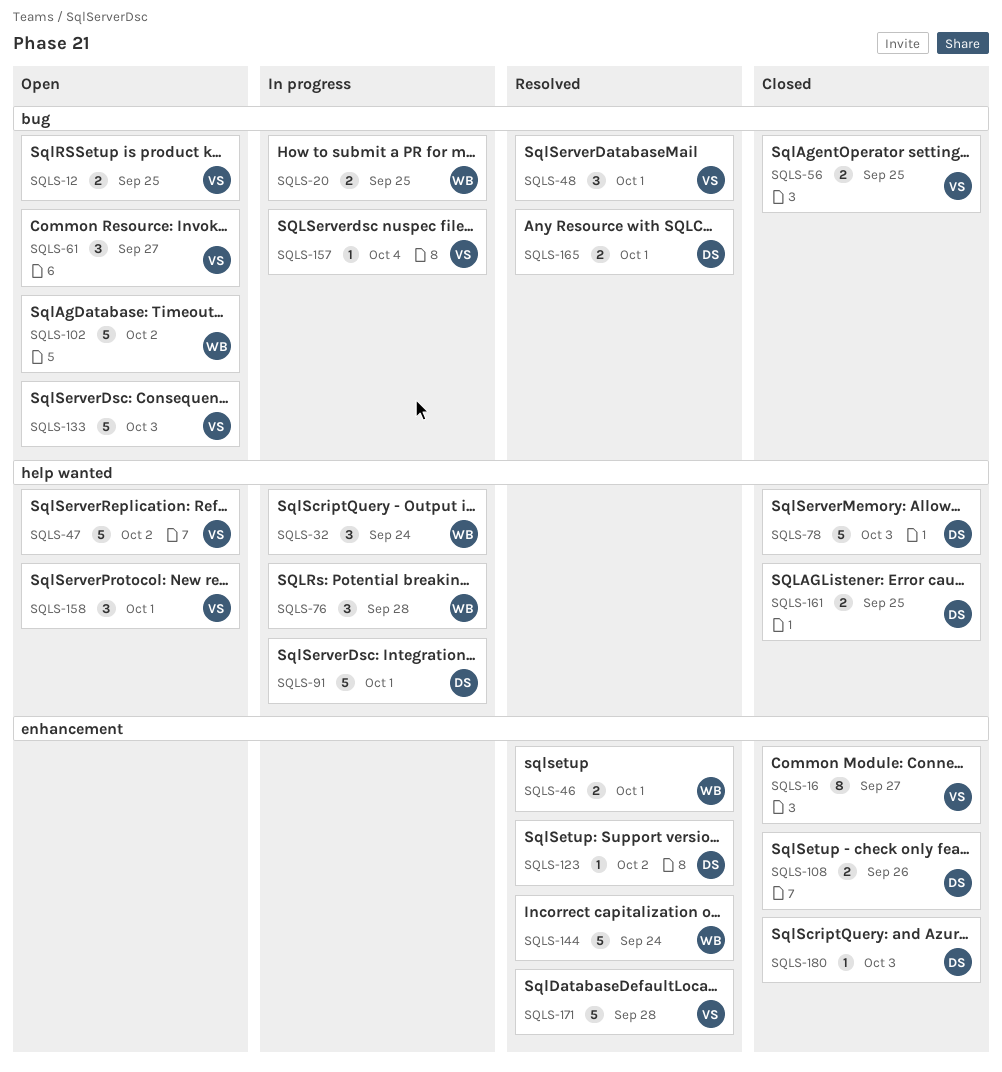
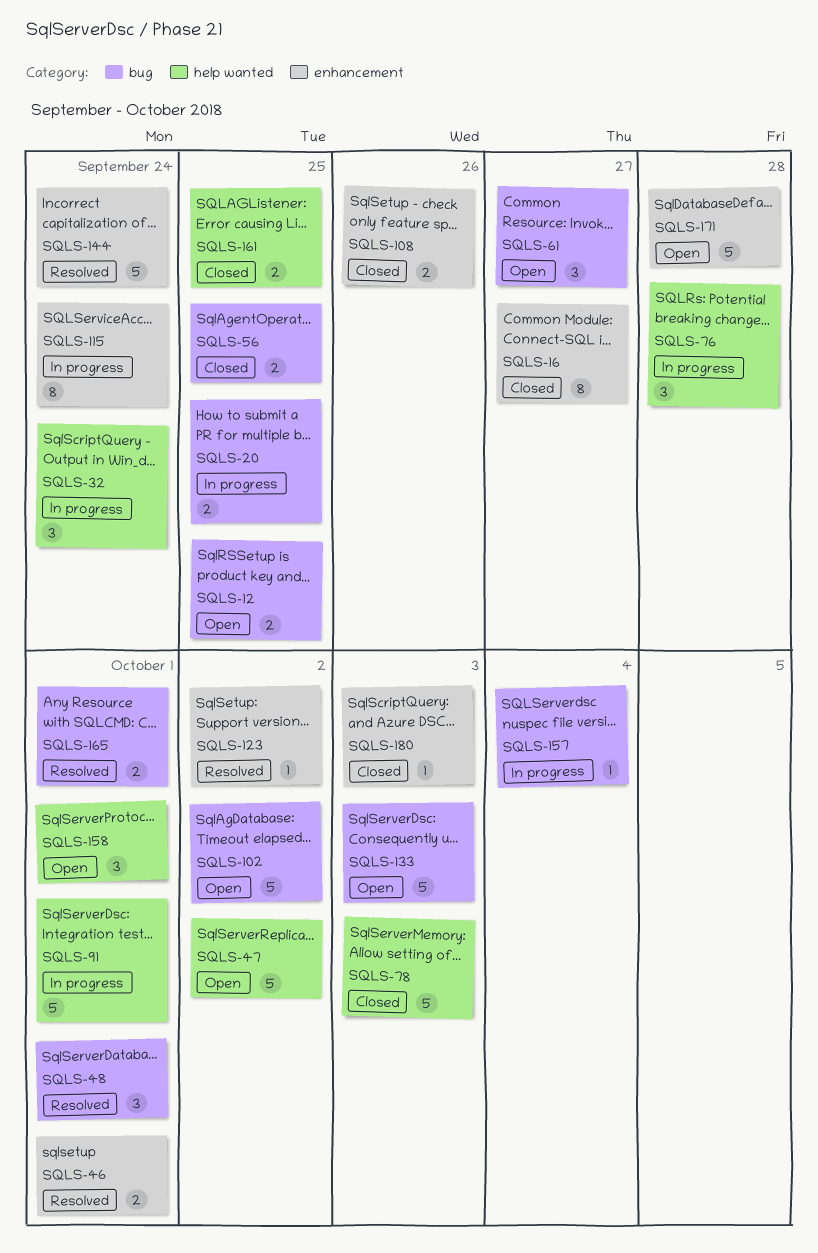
SQLS-115: none -> present
SQLS-171, status: Resolved -> Open

